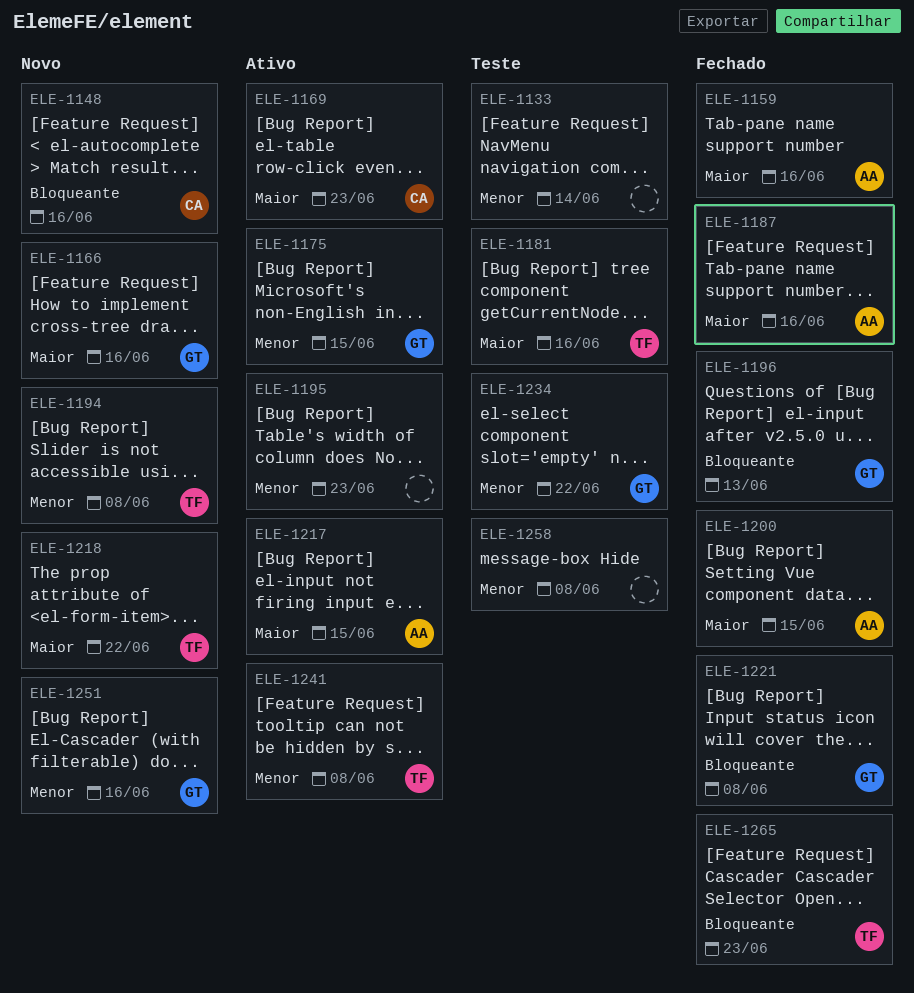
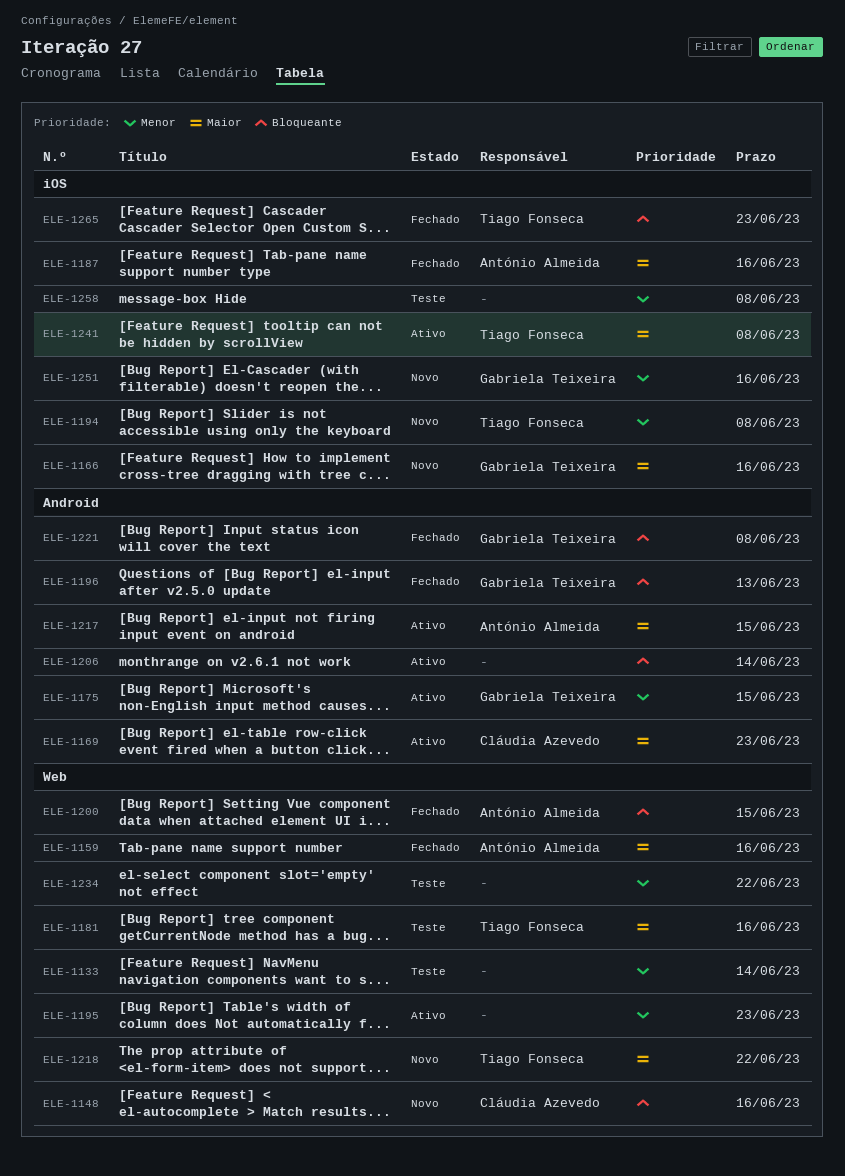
ELE-1200, priority: Maior -> Bloqueante
ELE-1206: none -> present
ELE-1234, owner: Gabriela Teixeira -> none
ELE-1241, priority: Menor -> Maior

